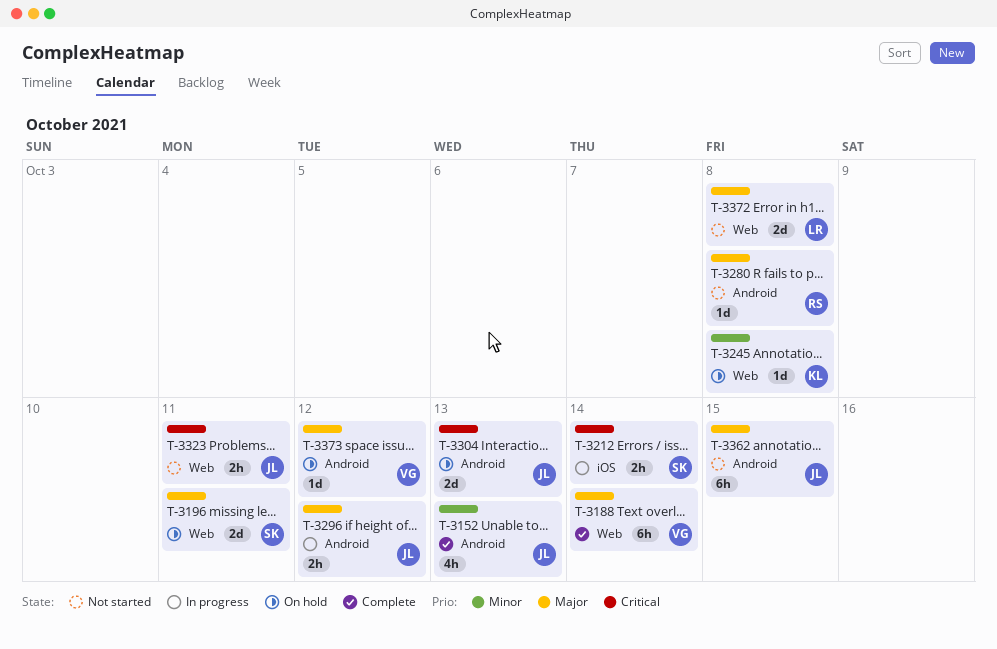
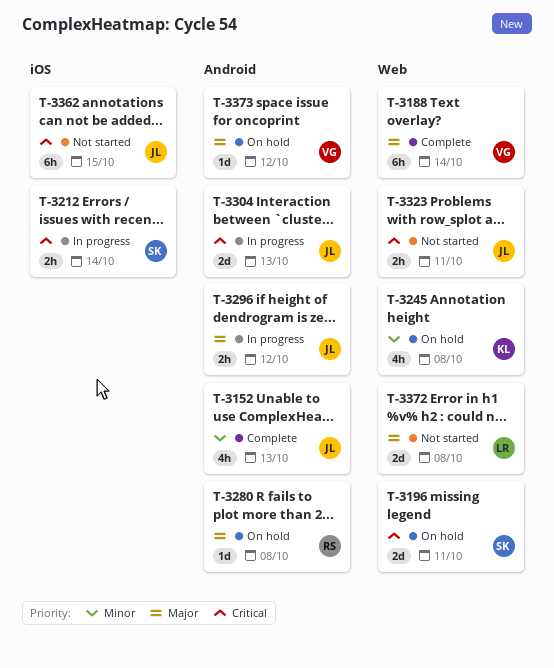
T-3196, priority: Major -> Critical
T-3245, estimate: 1d -> 4h
T-3280, status: Not started -> On hold
T-3304, status: On hold -> In progress
T-3362, priority: Major -> Critical
T-3362, label: Android -> iOS

